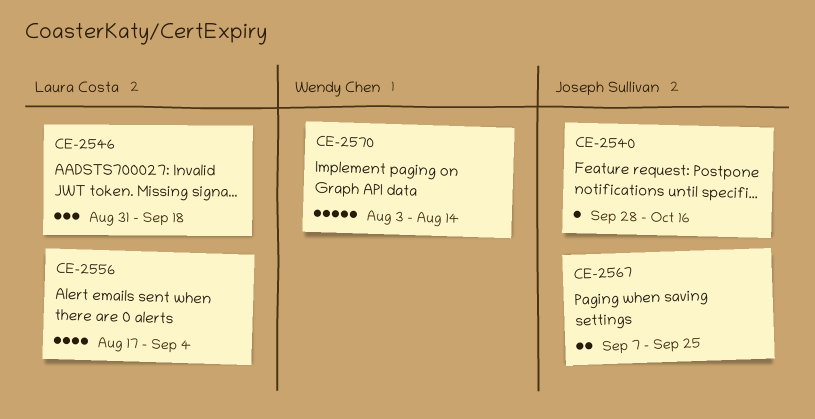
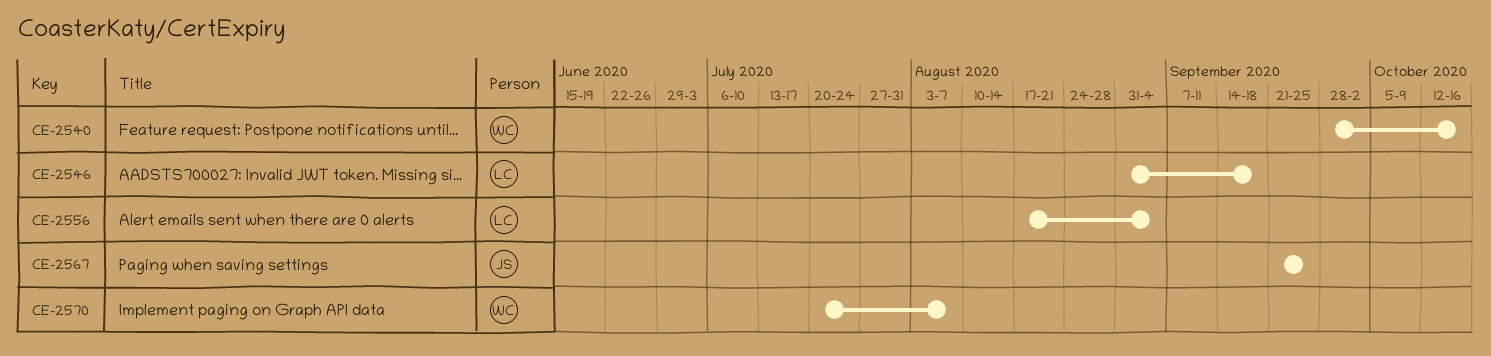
CE-2540, owner: Joseph Sullivan -> Wendy Chen
CE-2567, start: Sep 7 -> Sep 21
CE-2570, start: Aug 3 -> Jul 20
CE-2570, due: Aug 14 -> Aug 7

